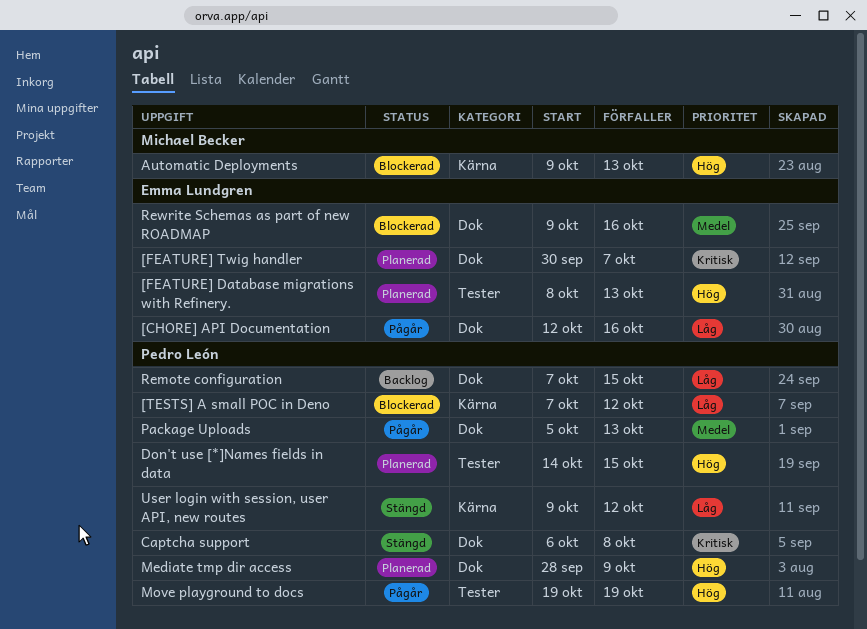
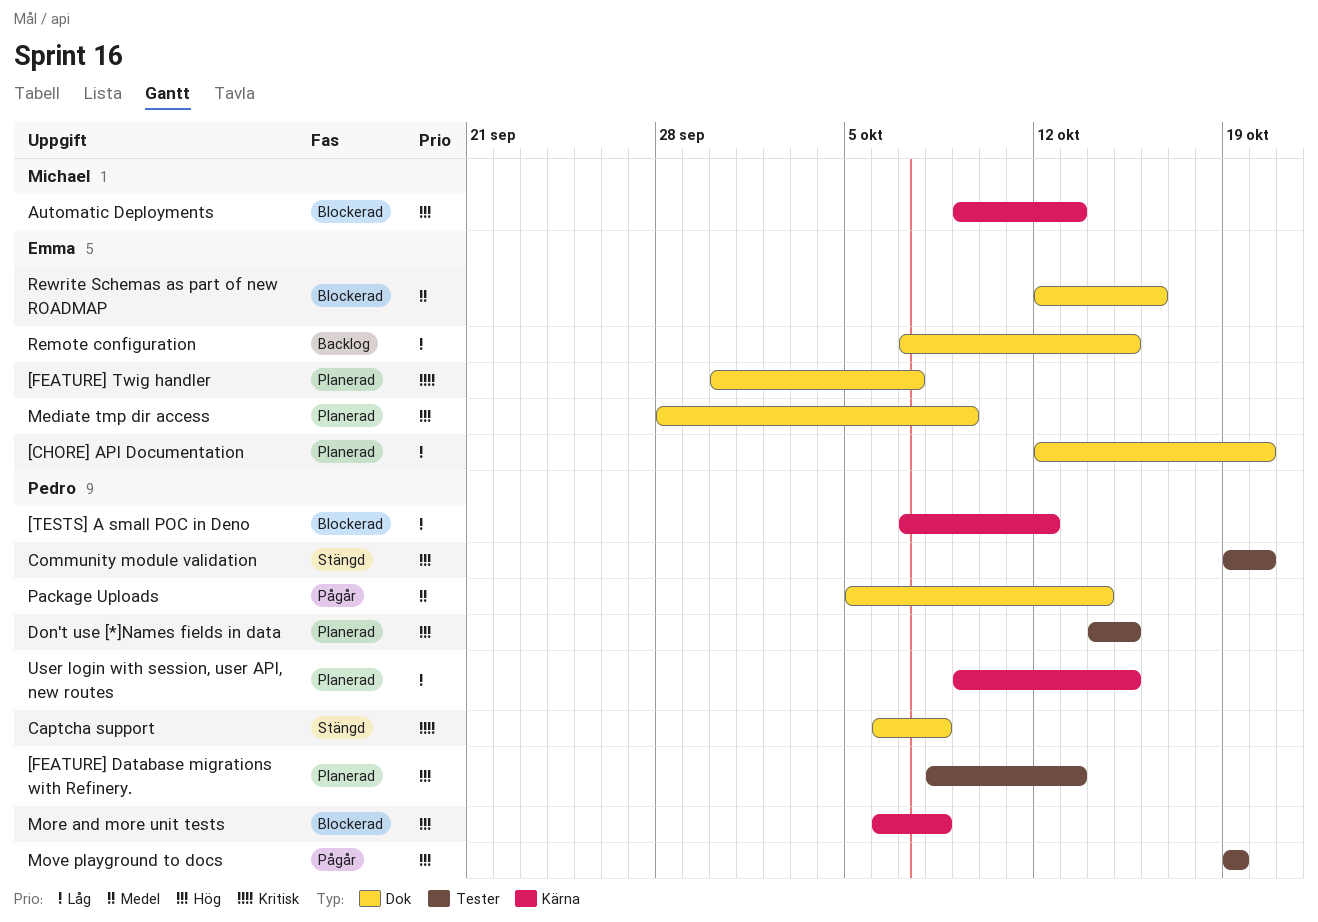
[CHORE] API Documentation, status: Pågår -> Planerad
[CHORE] API Documentation, due: Oct 16 -> Oct 20
[FEATURE] Database migrations with Refinery., owner: Emma Lundgren -> Pedro León
Community module validation: none -> present
Mediate tmp dir access, owner: Pedro León -> Emma Lundgren
More and more unit tests: none -> present
Package Uploads, due: Oct 13 -> Oct 14
Remote configuration, owner: Pedro León -> Emma Lundgren
Rewrite Schemas as part of new ROADMAP, start: Oct 9 -> Oct 12
User login with session, user API, new routes, status: Stängd -> Planerad
User login with session, user API, new routes, due: Oct 12 -> Oct 15

